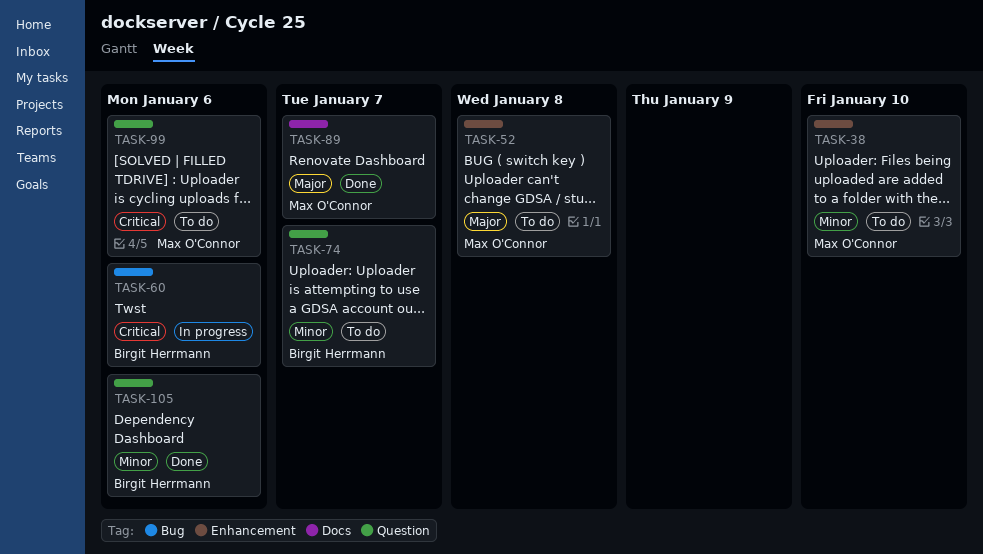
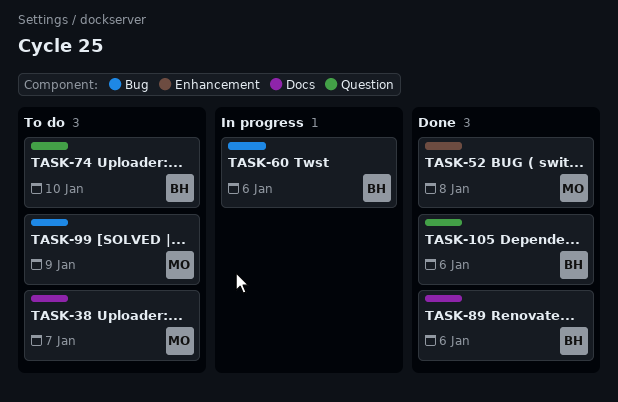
TASK-38, label: Enhancement -> Docs
TASK-38, due: Jan 10 -> Jan 7
TASK-52, status: To do -> Done
TASK-74, due: Jan 7 -> Jan 10
TASK-89, owner: Max O'Connor -> Birgit Herrmann
TASK-89, due: Jan 7 -> Jan 6
TASK-99, label: Question -> Bug
TASK-99, due: Jan 6 -> Jan 9

